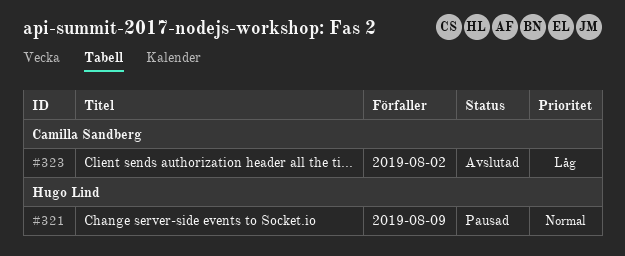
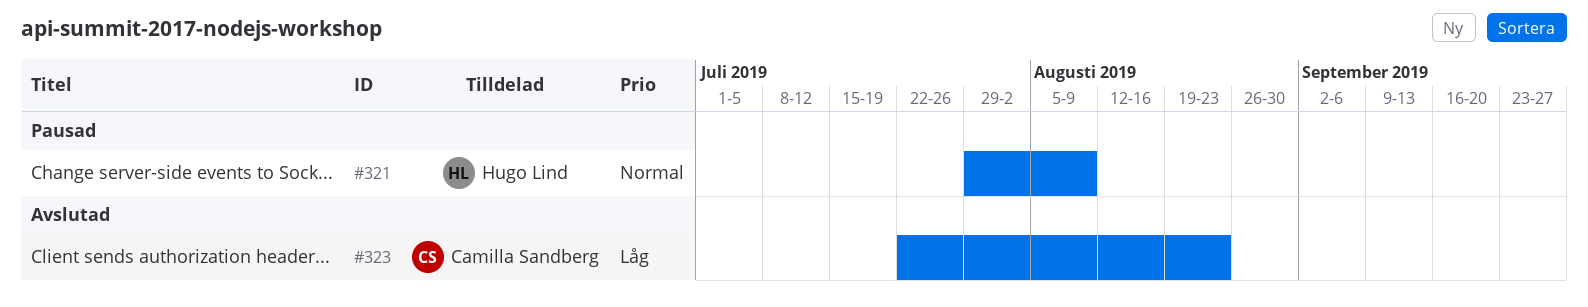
#323, due: Aug 2 -> Aug 23

